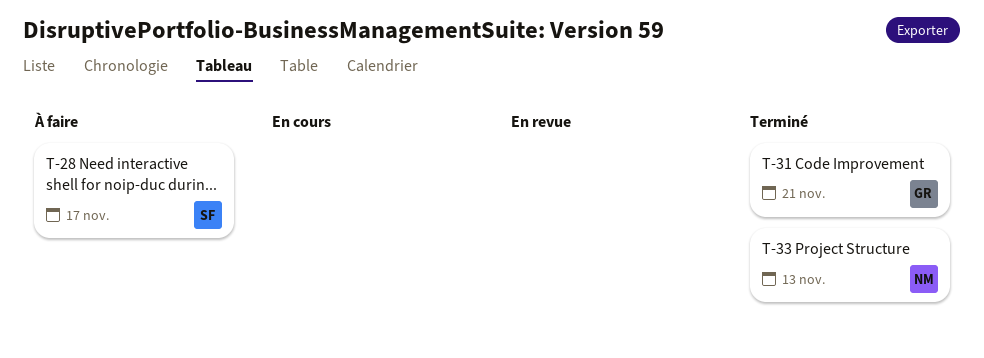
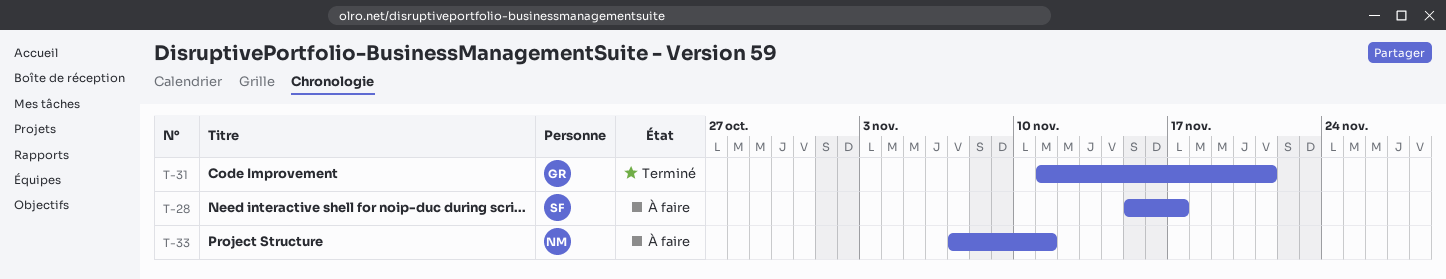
T-33, status: Terminé -> À faire
T-33, due: Nov 13 -> Nov 11

